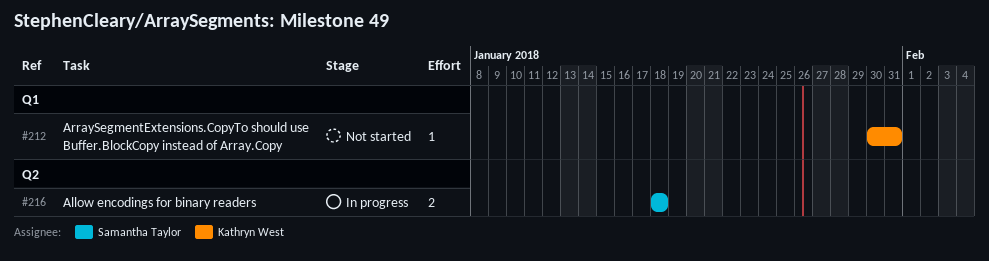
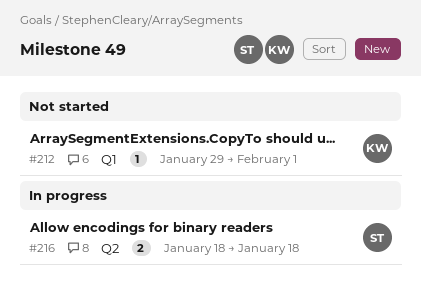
#212, start: Jan 30 -> Jan 29
#212, due: Jan 31 -> Feb 1

